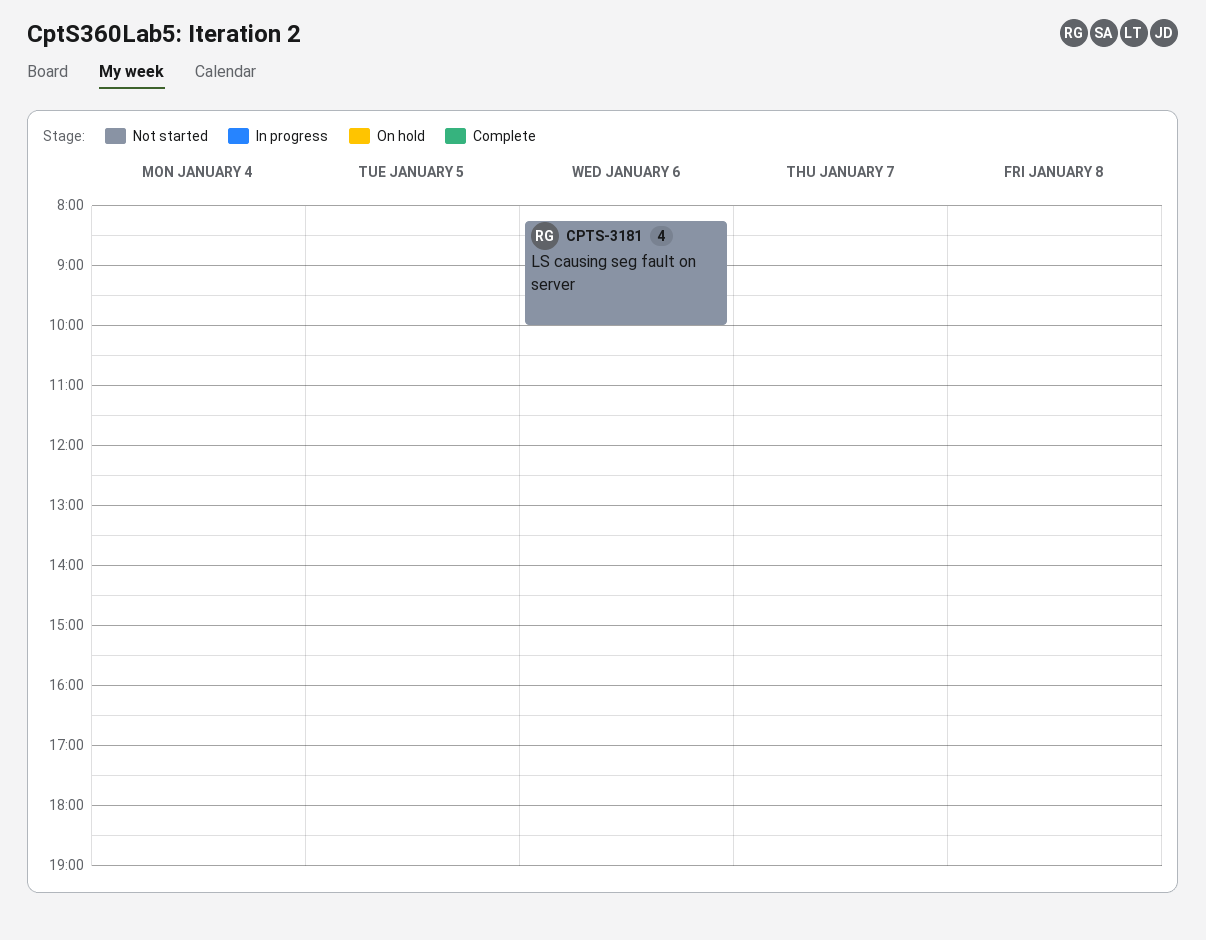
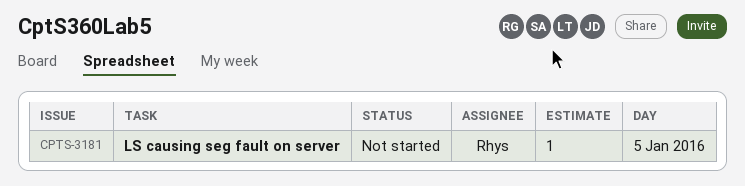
CPTS-3181, estimate: 4 -> 1
CPTS-3181, day: Jan 6 -> Jan 5

